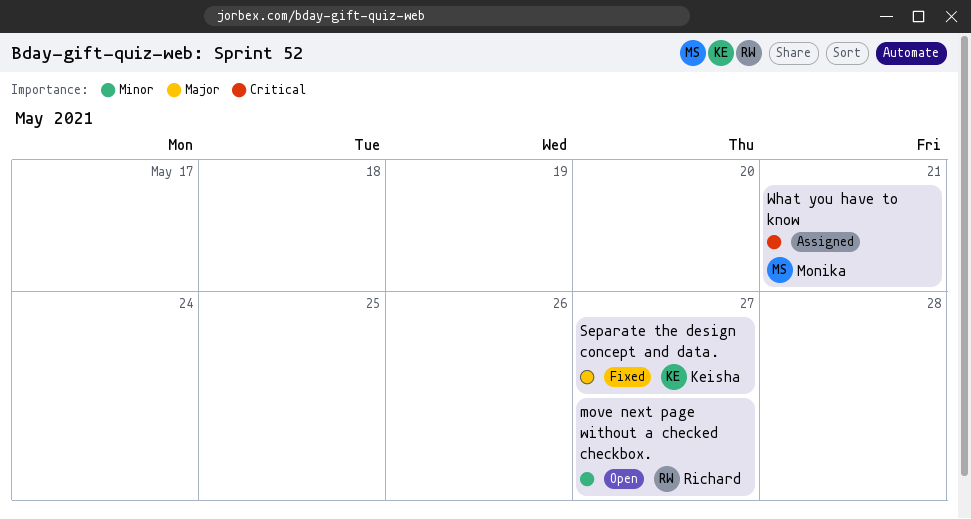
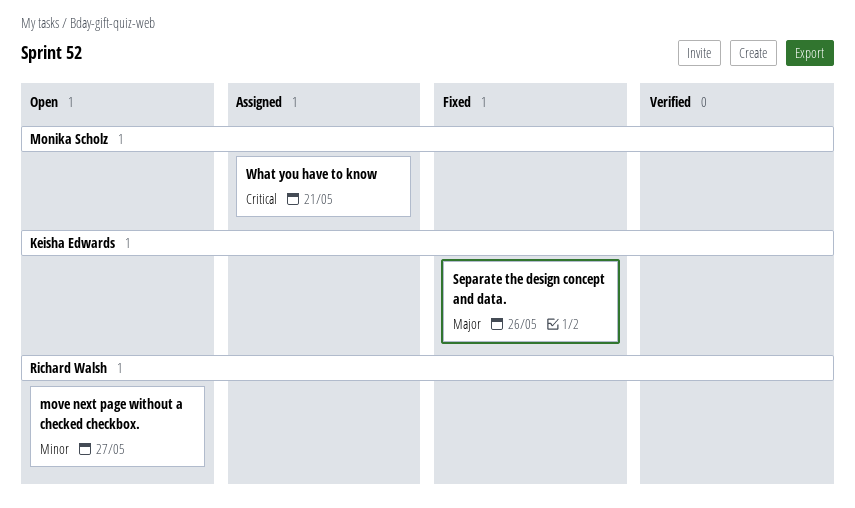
Separate the design concept and data., due: May 27 -> May 26

